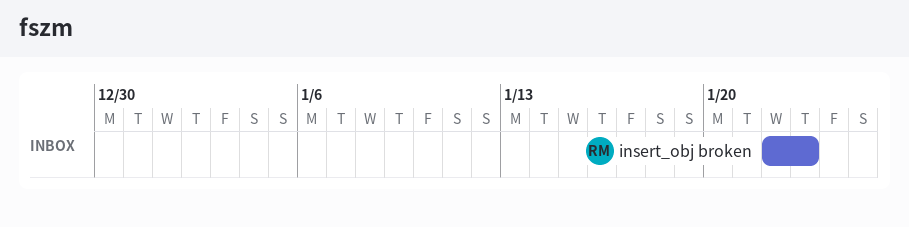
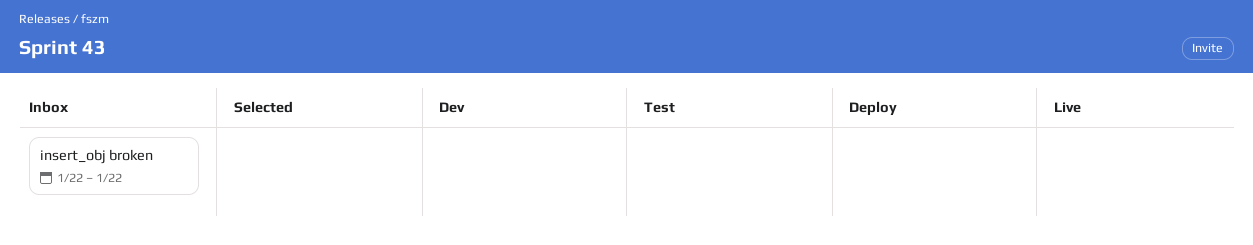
insert_obj broken, due: Jan 23 -> Jan 22

